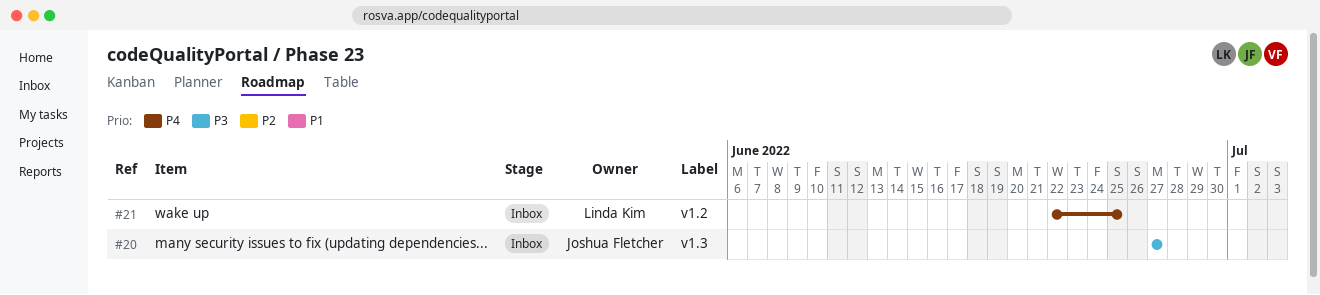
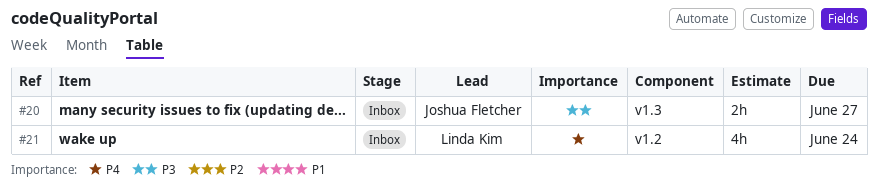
#21, due: Jun 25 -> Jun 24

